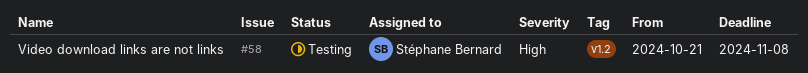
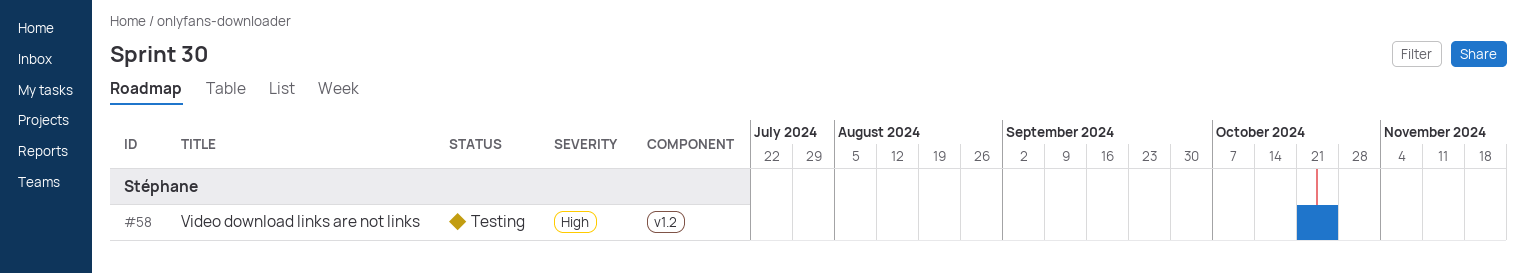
#58, due: Nov 8 -> Oct 25

